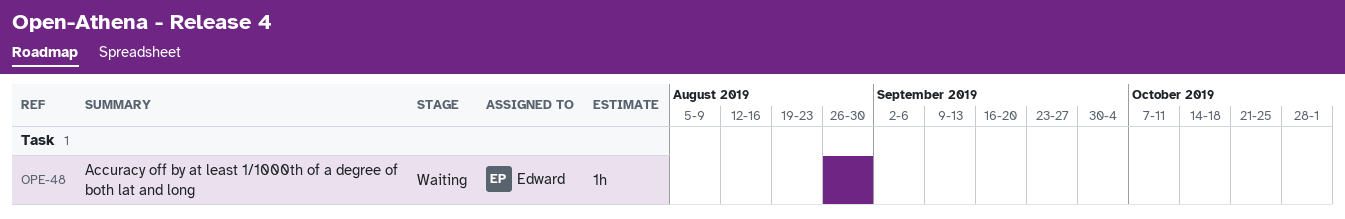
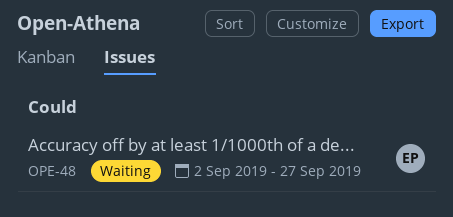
OPE-48, start: Aug 26 -> Sep 2
OPE-48, due: Aug 30 -> Sep 27

